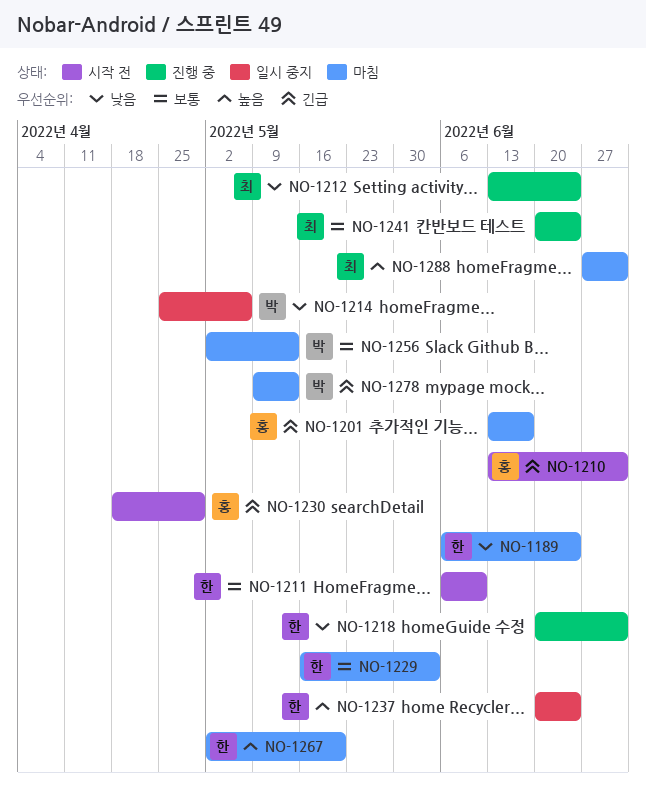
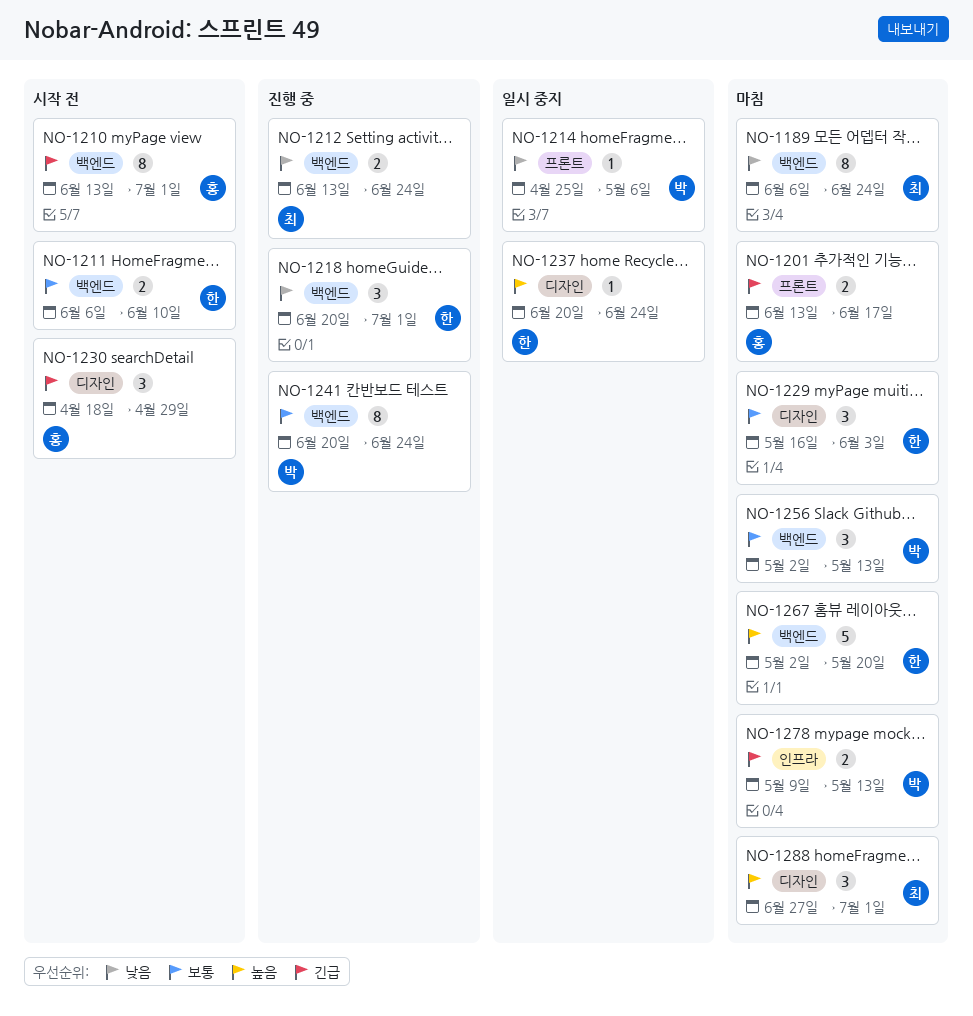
NO-1189, owner: 한 -> 최
NO-1241, owner: 최 -> 박

